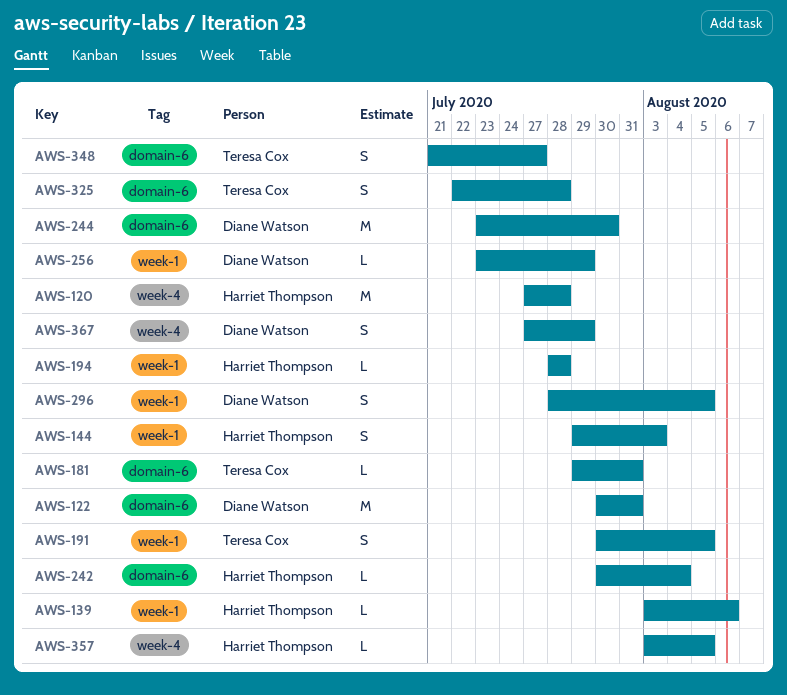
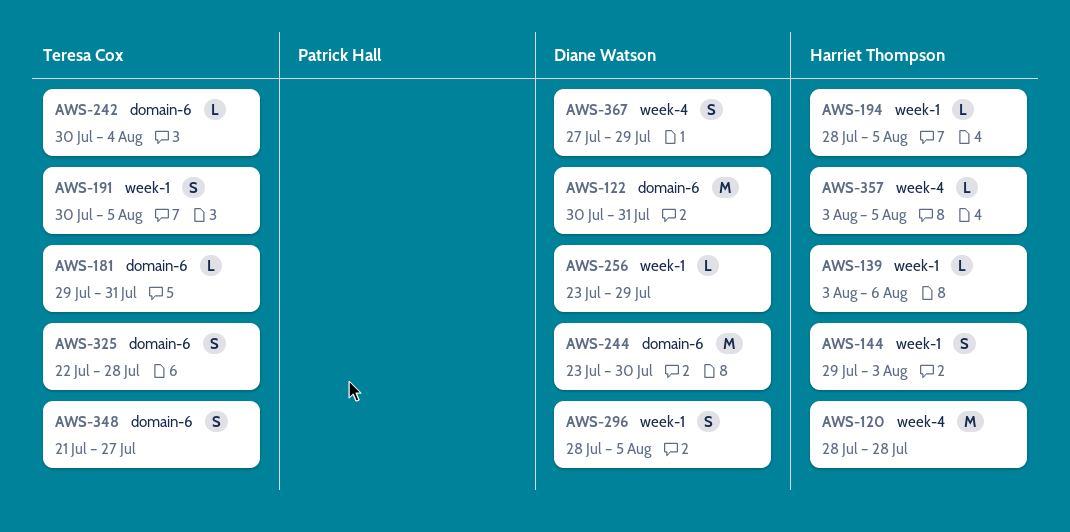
AWS-120, start: Jul 27 -> Jul 28
AWS-194, due: Jul 28 -> Aug 5
AWS-242, owner: Harriet Thompson -> Teresa Cox

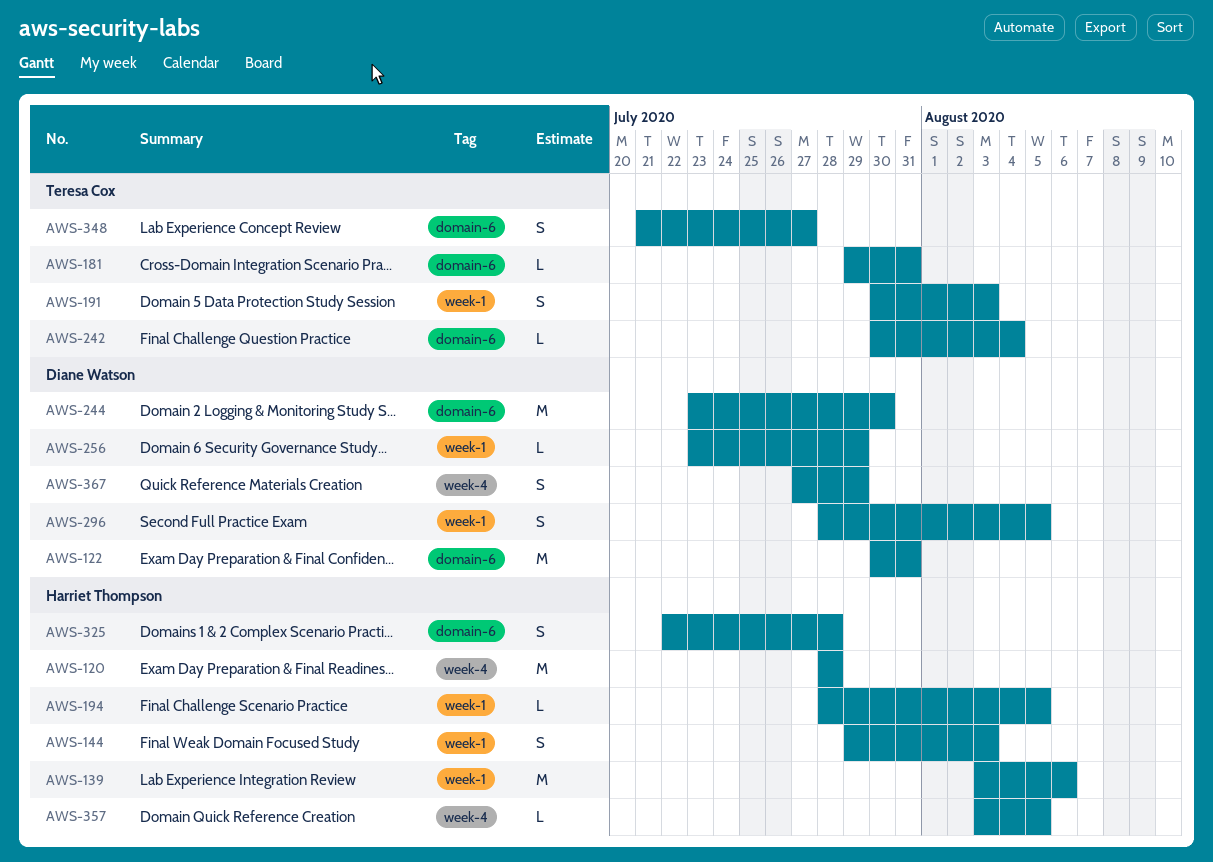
AWS-139, estimate: L -> M
AWS-191, due: Aug 5 -> Aug 3
AWS-325, owner: Teresa Cox -> Harriet Thompson

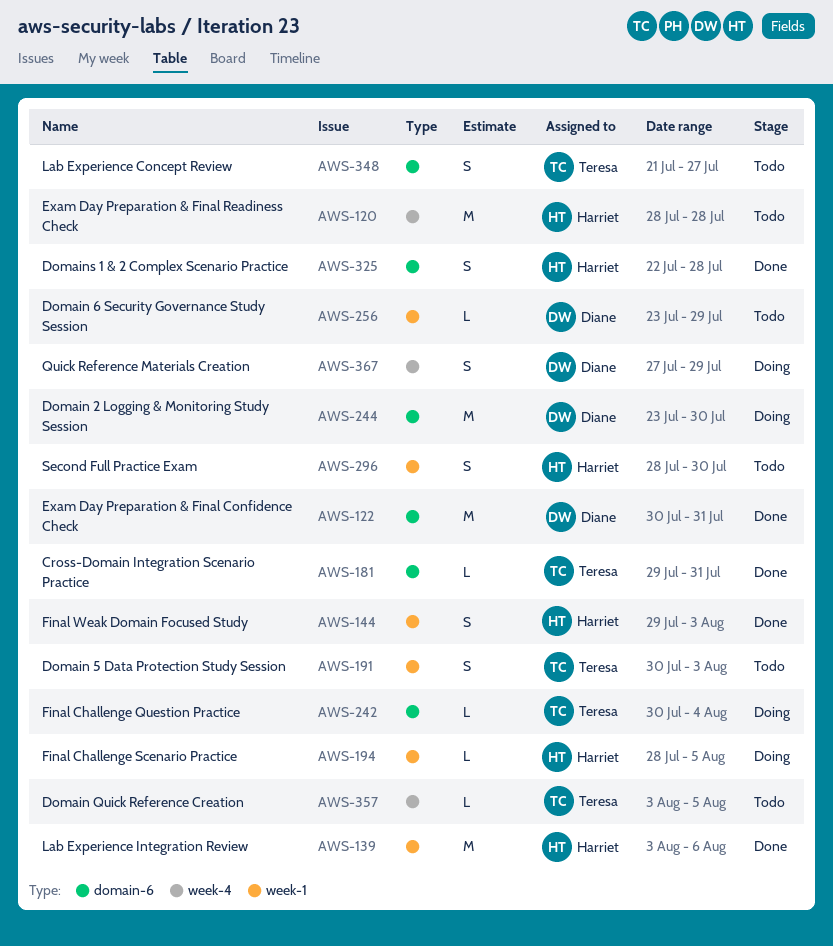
AWS-296, owner: Diane Watson -> Harriet Thompson
AWS-296, due: Aug 5 -> Jul 30
AWS-357, owner: Harriet Thompson -> Teresa Cox

